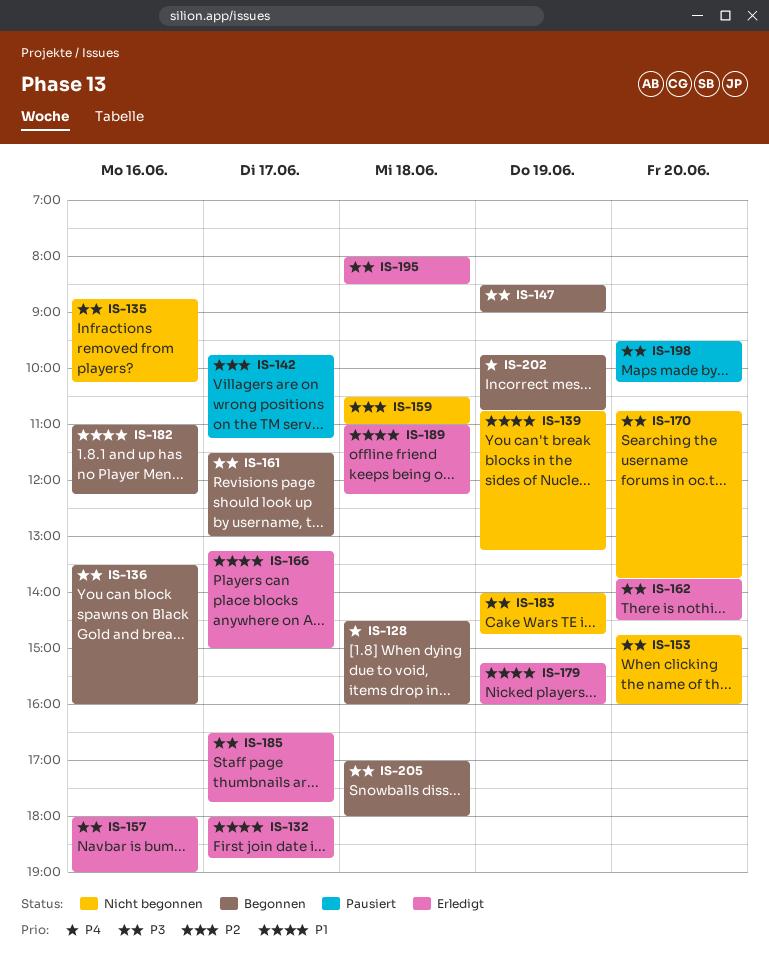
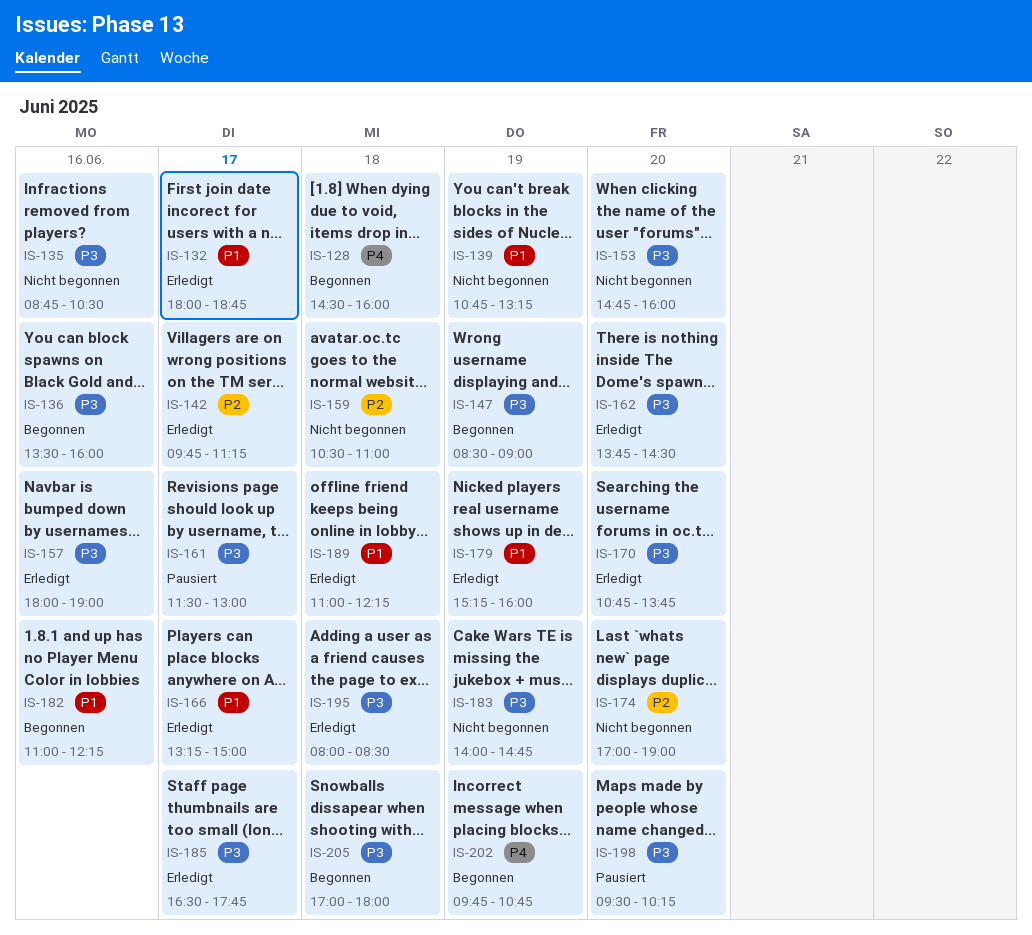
IS-135, ends: 10:15 -> 10:30
IS-142, status: Pausiert -> Erledigt
IS-161, status: Begonnen -> Pausiert
IS-170, status: Nicht begonnen -> Erledigt
IS-174: none -> present

